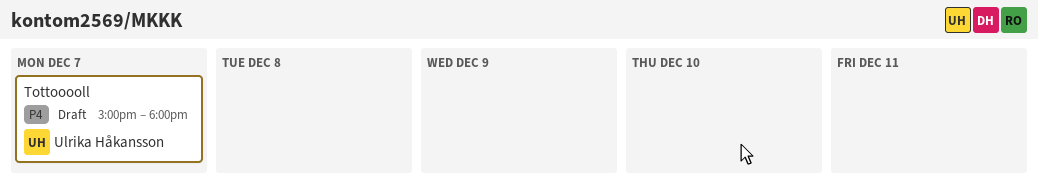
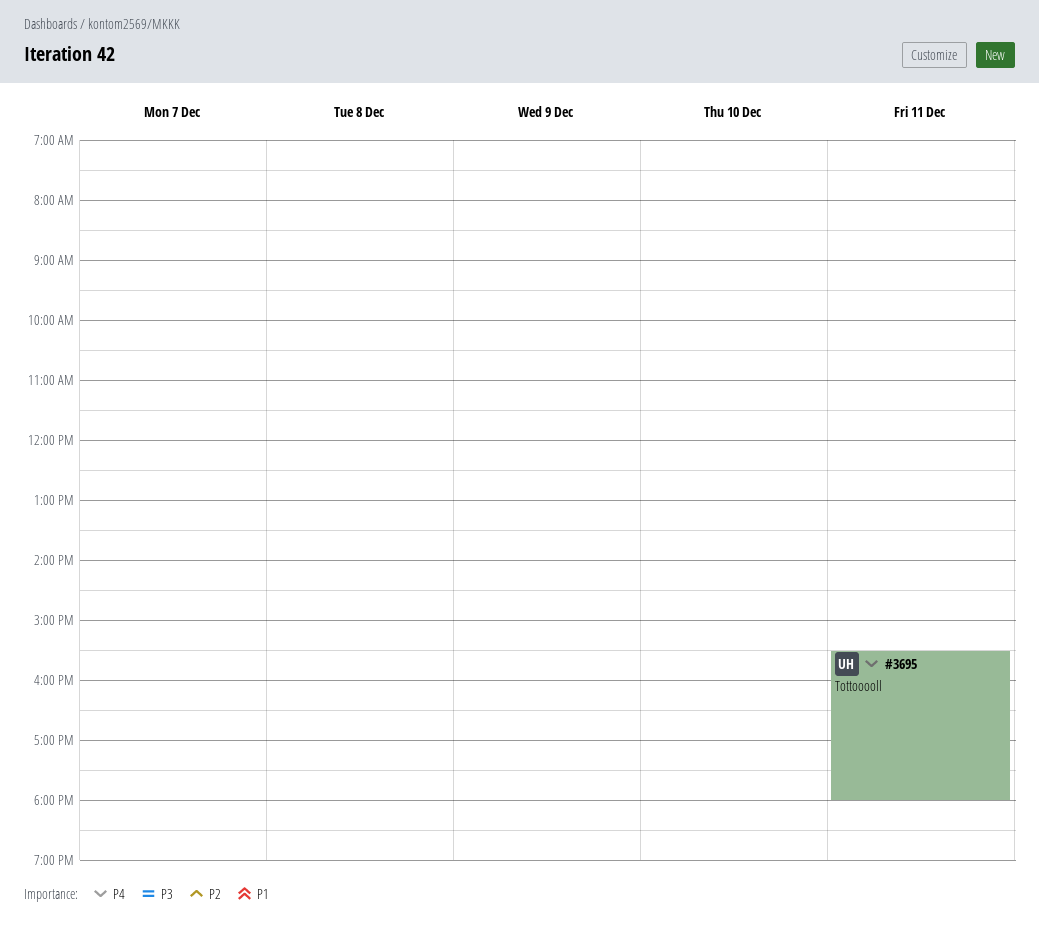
Tottooooll, day: Dec 7 -> Dec 11
Tottooooll, begins: 15:00 -> 15:30

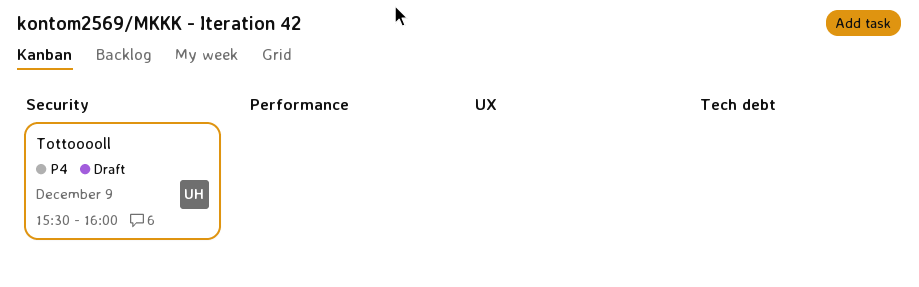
Tottooooll, day: Dec 11 -> Dec 9
Tottooooll, ends: 18:00 -> 16:00

